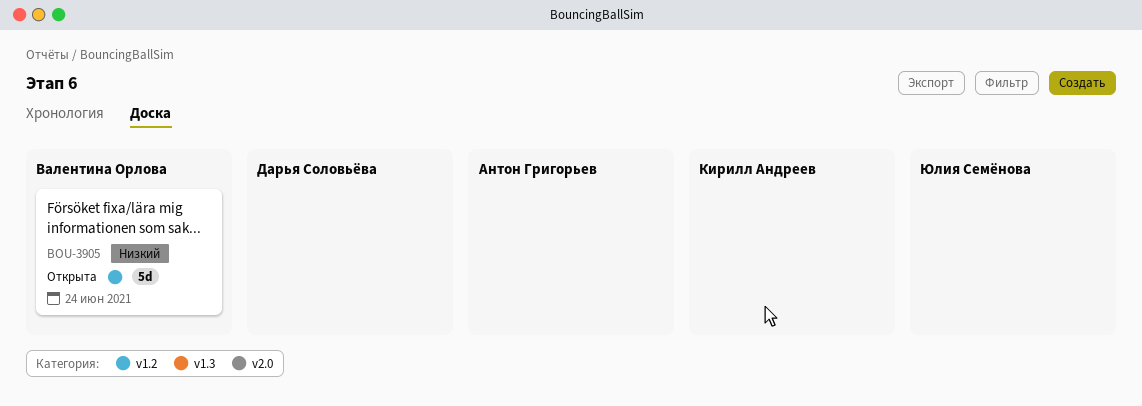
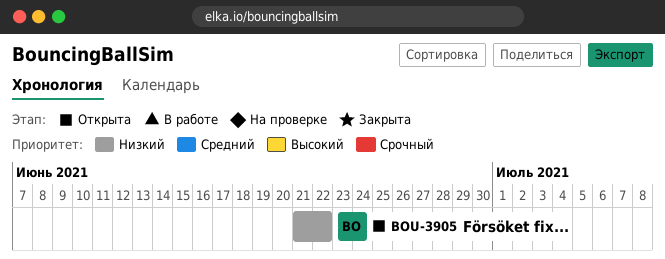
BOU-3905, due: Jun 24 -> Jun 22

